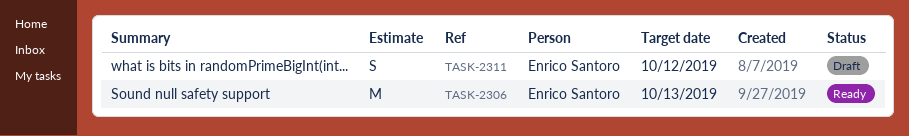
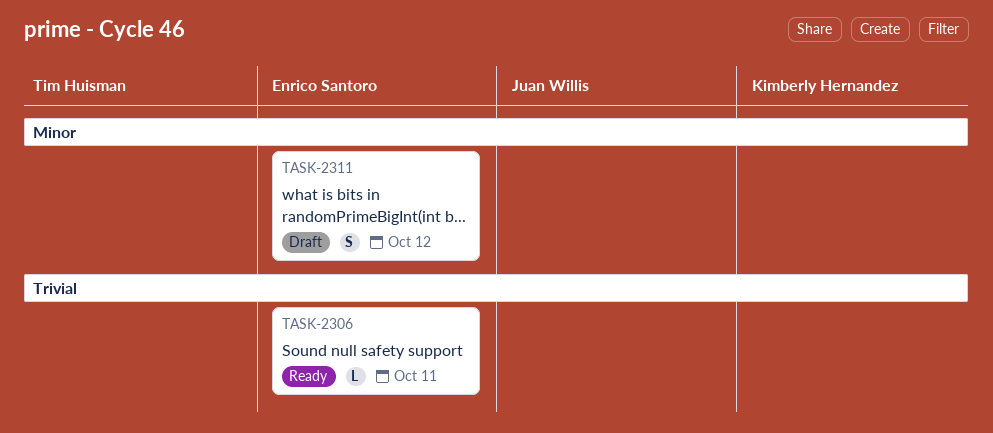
TASK-2306, estimate: M -> L
TASK-2306, due: Oct 13 -> Oct 11

